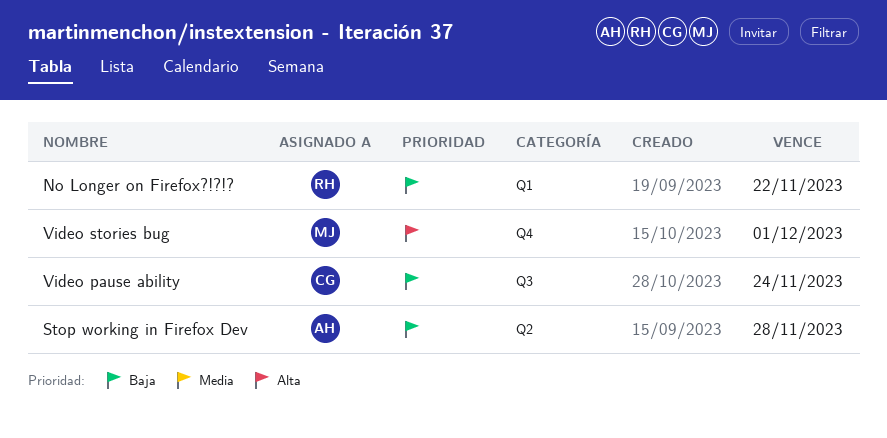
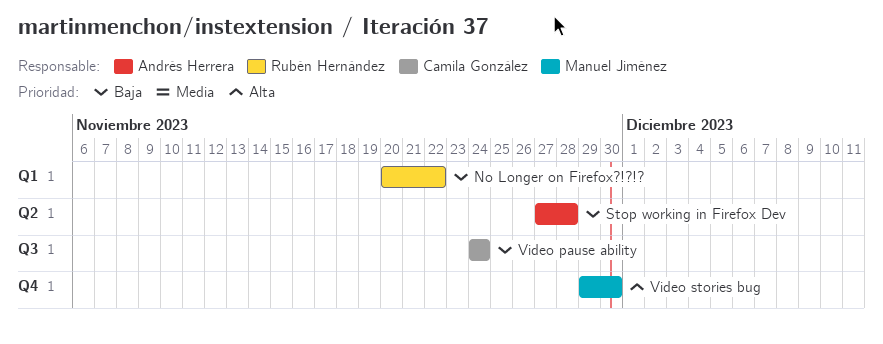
Video stories bug, due: Dec 1 -> Nov 30

